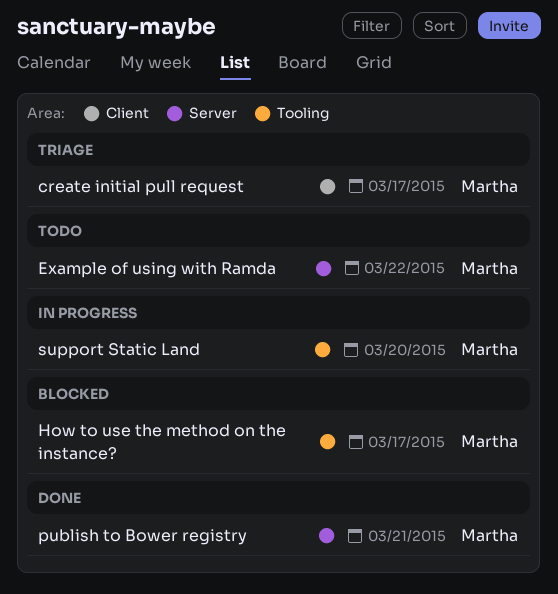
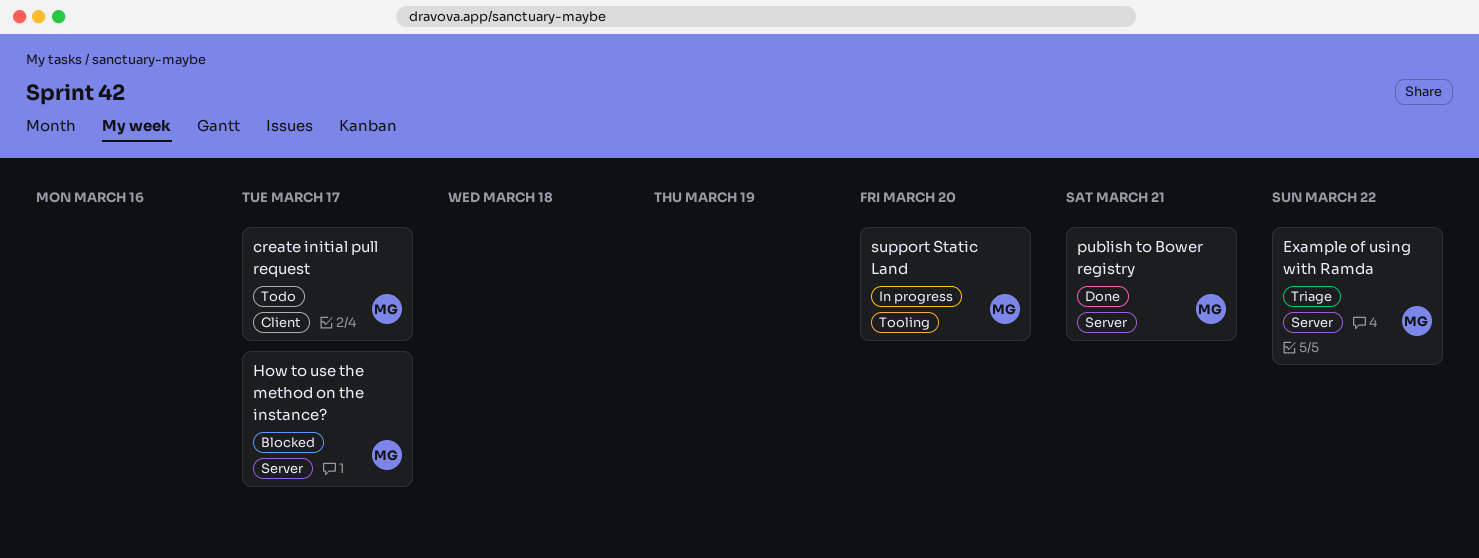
create initial pull request, status: Triage -> Todo
Example of using with Ramda, status: Todo -> Triage
How to use the method on the instance?, label: Tooling -> Server

